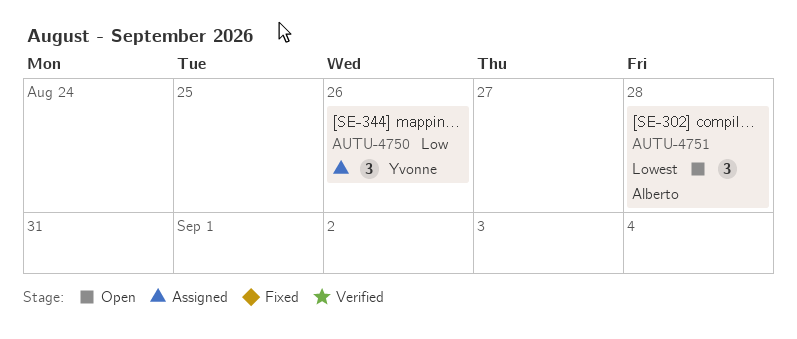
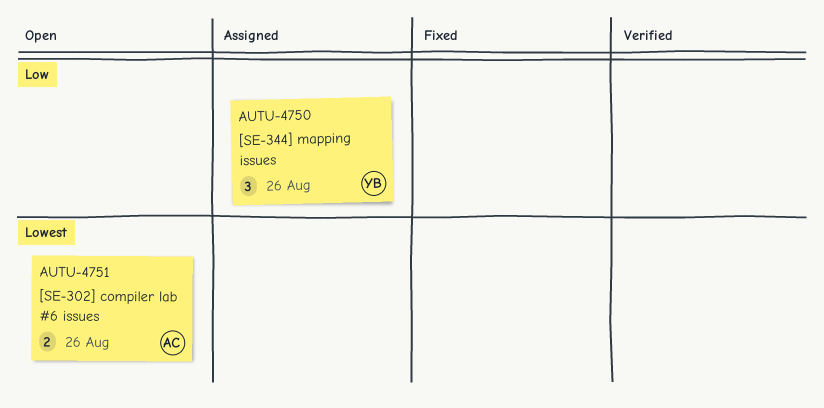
AUTU-4751, estimate: 3 -> 2
AUTU-4751, due: Aug 28 -> Aug 26

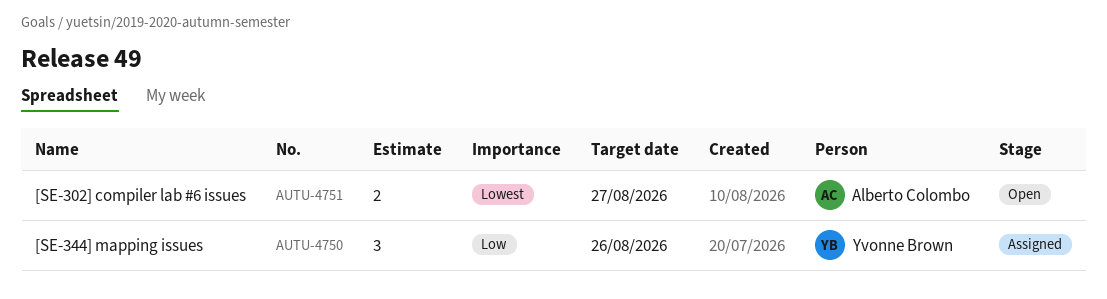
AUTU-4751, due: Aug 26 -> Aug 27

